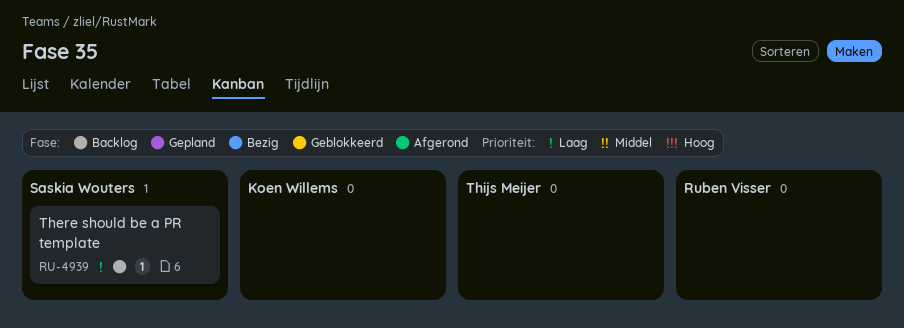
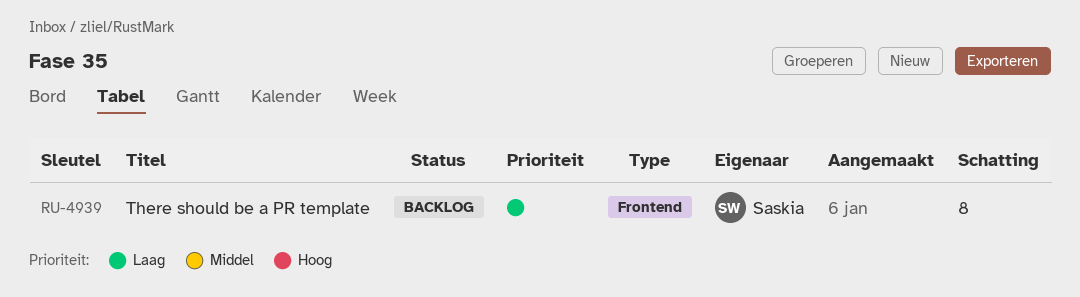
RU-4939, estimate: 1 -> 8

